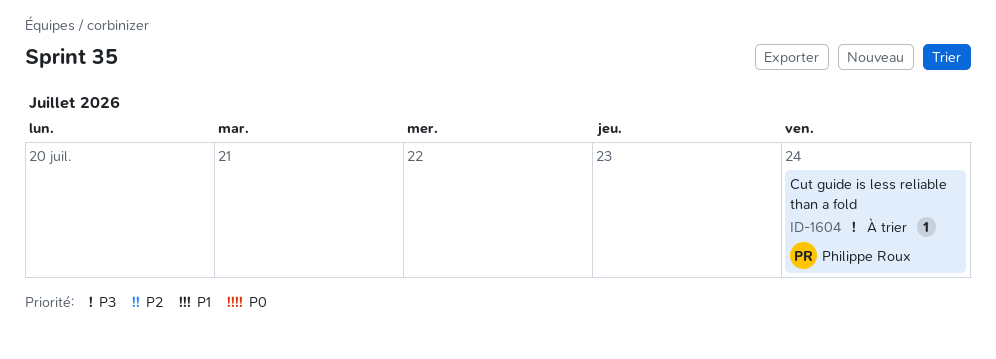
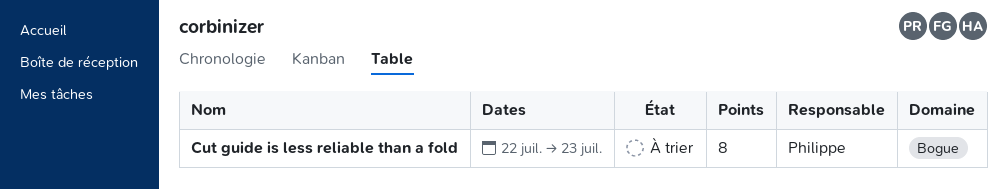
Cut guide is less reliable than a fold, estimate: 1 -> 8
Cut guide is less reliable than a fold, due: Jul 24 -> Jul 23

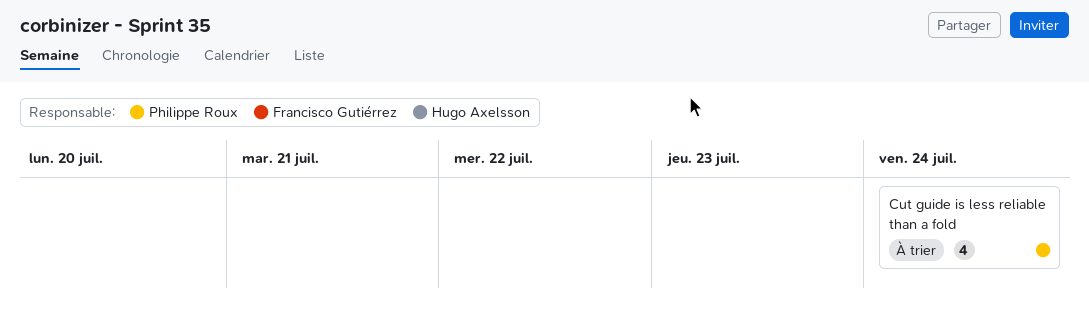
Cut guide is less reliable than a fold, estimate: 8 -> 4
Cut guide is less reliable than a fold, due: Jul 23 -> Jul 24

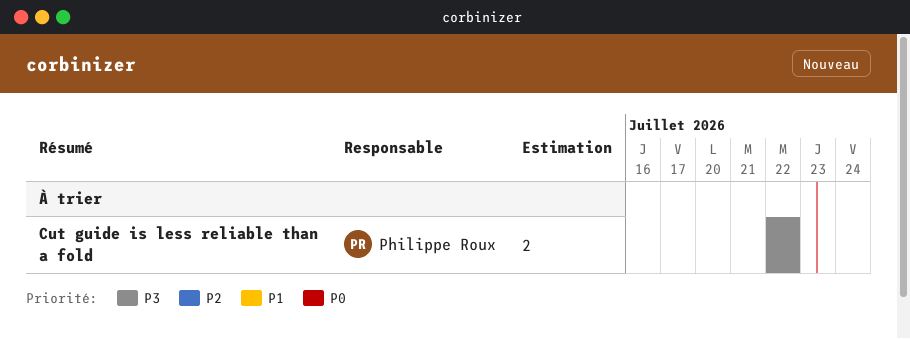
Cut guide is less reliable than a fold, estimate: 4 -> 2
Cut guide is less reliable than a fold, due: Jul 24 -> Jul 22

